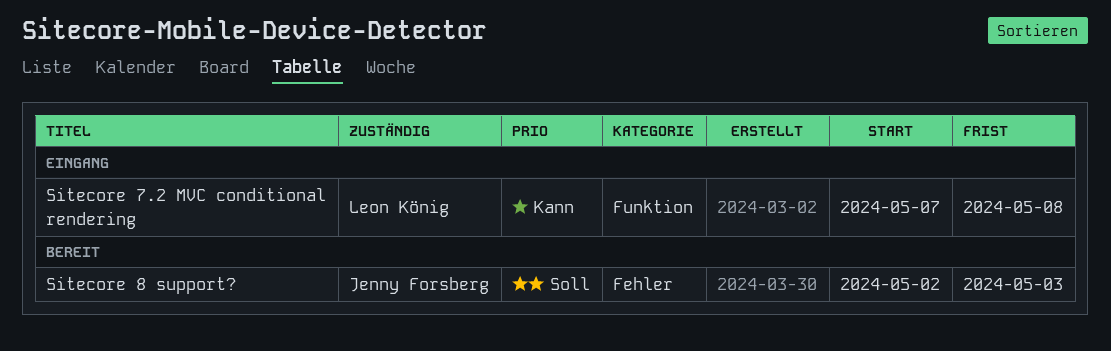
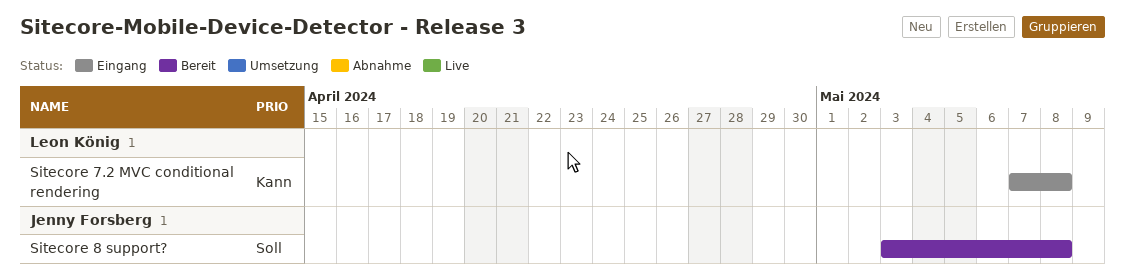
Sitecore 8 support?, start: May 2 -> May 3
Sitecore 8 support?, due: May 3 -> May 8

